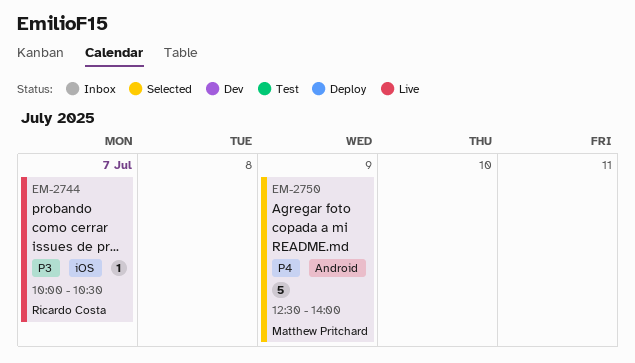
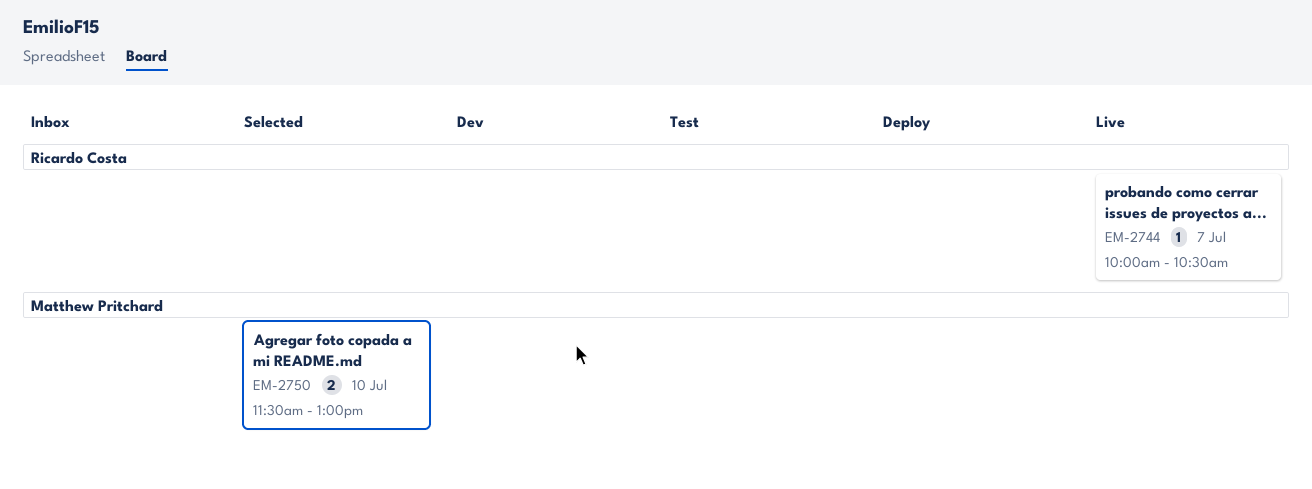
EM-2750, estimate: 5 -> 2
EM-2750, day: Jul 9 -> Jul 10
EM-2750, begins: 12:30 -> 11:30
EM-2750, ends: 14:00 -> 13:00

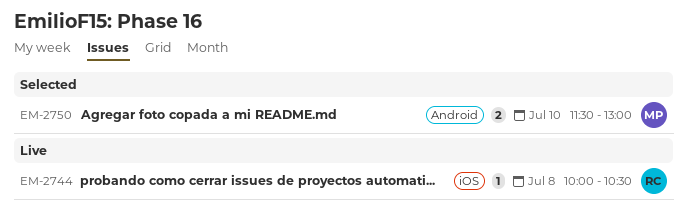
EM-2744, day: Jul 7 -> Jul 8

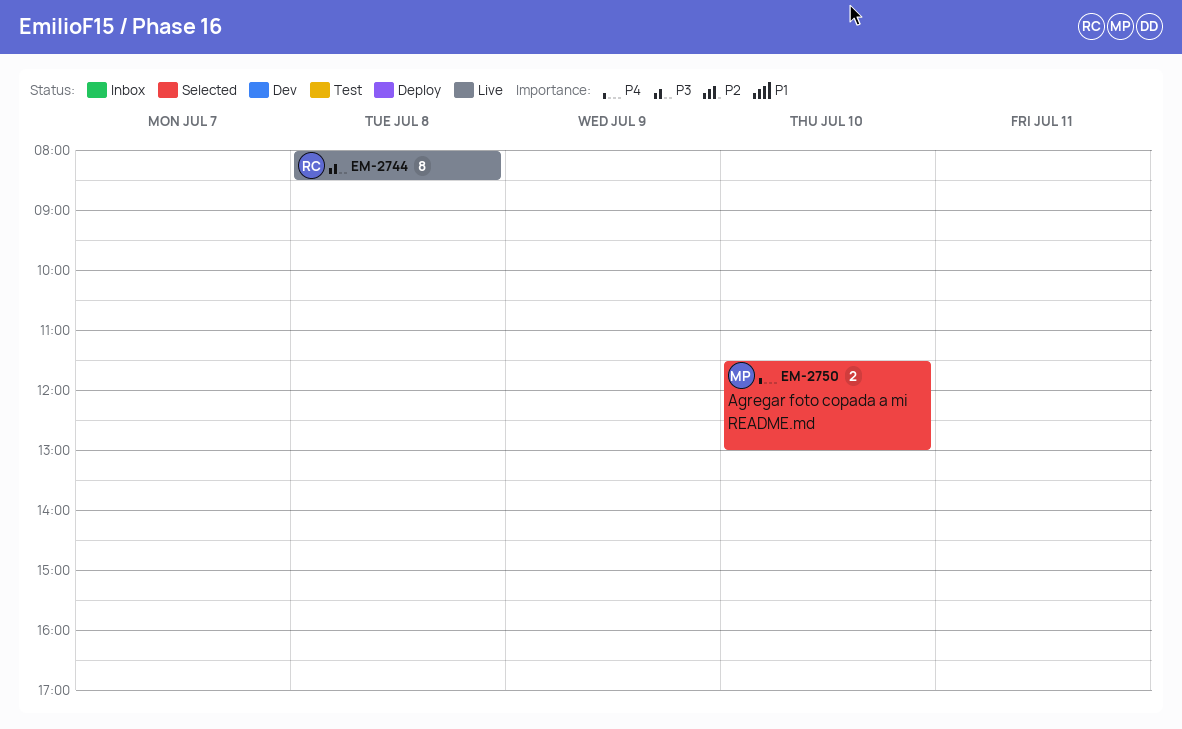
EM-2744, estimate: 1 -> 8
EM-2744, begins: 10:00 -> 08:00
EM-2744, ends: 10:30 -> 08:30

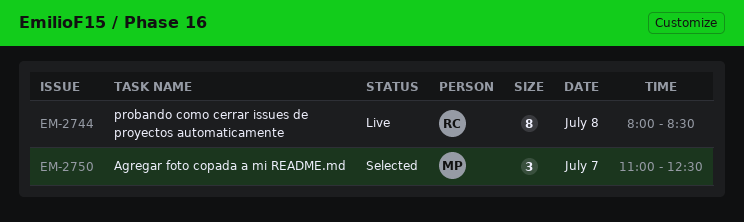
EM-2750, estimate: 2 -> 3
EM-2750, day: Jul 10 -> Jul 7
EM-2750, begins: 11:30 -> 11:00
EM-2750, ends: 13:00 -> 12:30

